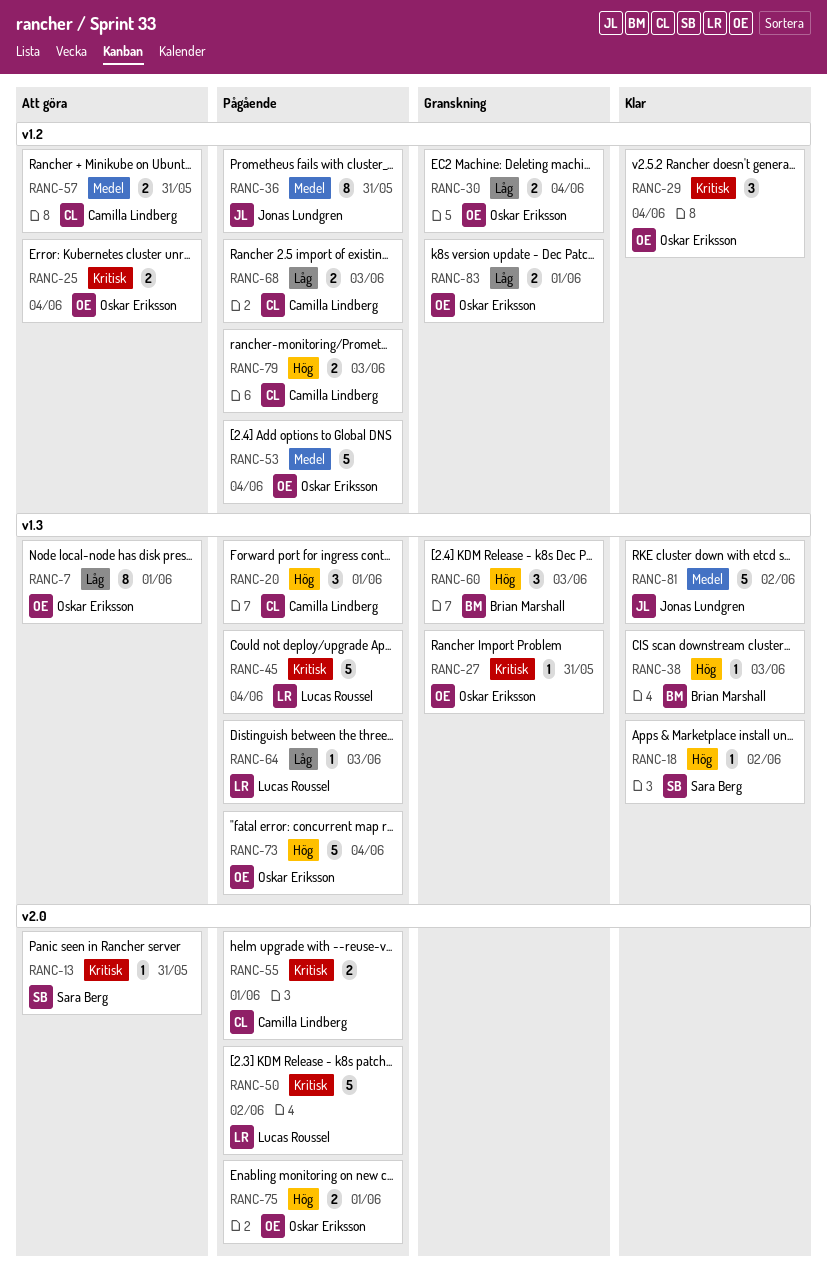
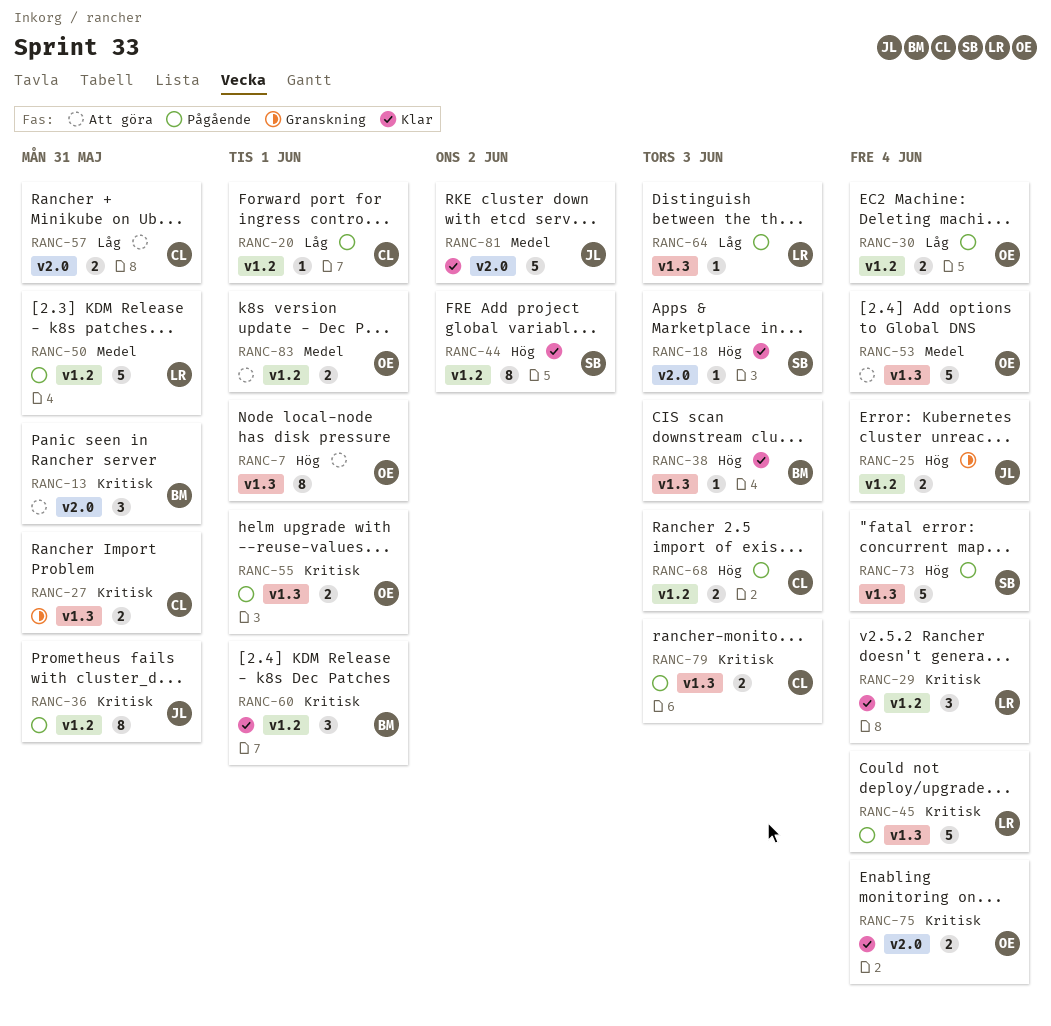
RANC-7, priority: Låg -> Hög
RANC-13, owner: Sara Berg -> Brian Marshall
RANC-13, estimate: 1 -> 3
RANC-18, label: v1.3 -> v2.0
RANC-18, due: Jun 2 -> Jun 3
RANC-20, priority: Hög -> Låg
RANC-20, label: v1.3 -> v1.2
RANC-20, estimate: 3 -> 1
RANC-25, status: Att göra -> Granskning
RANC-25, owner: Oskar Eriksson -> Jonas Lundgren
RANC-25, priority: Kritisk -> Hög
RANC-27, owner: Oskar Eriksson -> Camilla Lindberg
RANC-27, estimate: 1 -> 2
RANC-29, owner: Oskar Eriksson -> Lucas Roussel
RANC-30, status: Granskning -> Pågående
RANC-36, priority: Medel -> Kritisk
RANC-44: none -> present
RANC-50, priority: Kritisk -> Medel
RANC-50, label: v2.0 -> v1.2
RANC-50, due: Jun 2 -> May 31
RANC-53, status: Pågående -> Att göra
RANC-53, label: v1.2 -> v1.3
RANC-55, owner: Camilla Lindberg -> Oskar Eriksson
RANC-55, label: v2.0 -> v1.3
RANC-57, priority: Medel -> Låg
RANC-57, label: v1.2 -> v2.0
RANC-60, status: Granskning -> Klar
RANC-60, priority: Hög -> Kritisk
RANC-60, label: v1.3 -> v1.2
RANC-60, due: Jun 3 -> Jun 1
RANC-68, priority: Låg -> Hög
RANC-73, owner: Oskar Eriksson -> Sara Berg
RANC-75, status: Pågående -> Klar
RANC-75, priority: Hög -> Kritisk
RANC-75, due: Jun 1 -> Jun 4
RANC-79, priority: Hög -> Kritisk
RANC-79, label: v1.2 -> v1.3
RANC-81, label: v1.3 -> v2.0
RANC-83, status: Granskning -> Att göra
RANC-83, priority: Låg -> Medel

